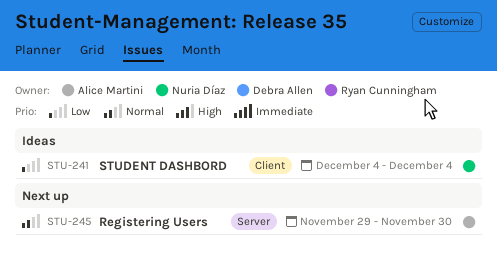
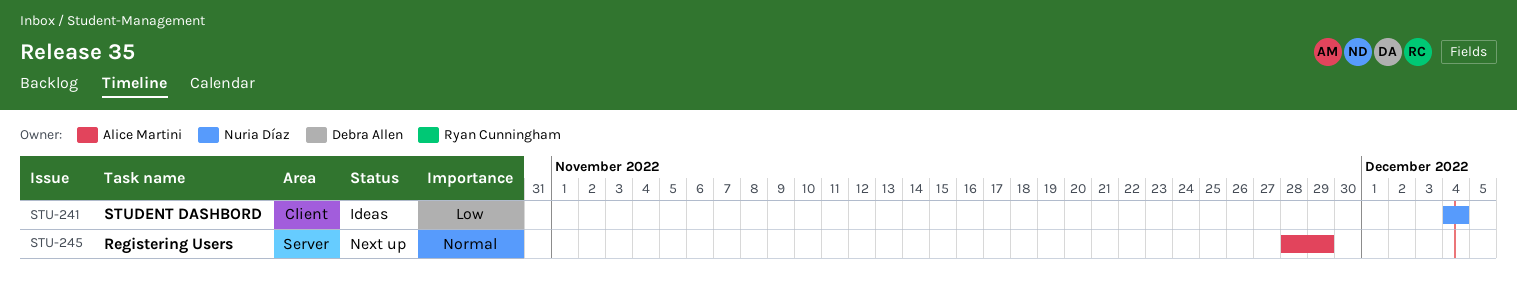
STU-245, start: Nov 29 -> Nov 28
STU-245, due: Nov 30 -> Nov 29

